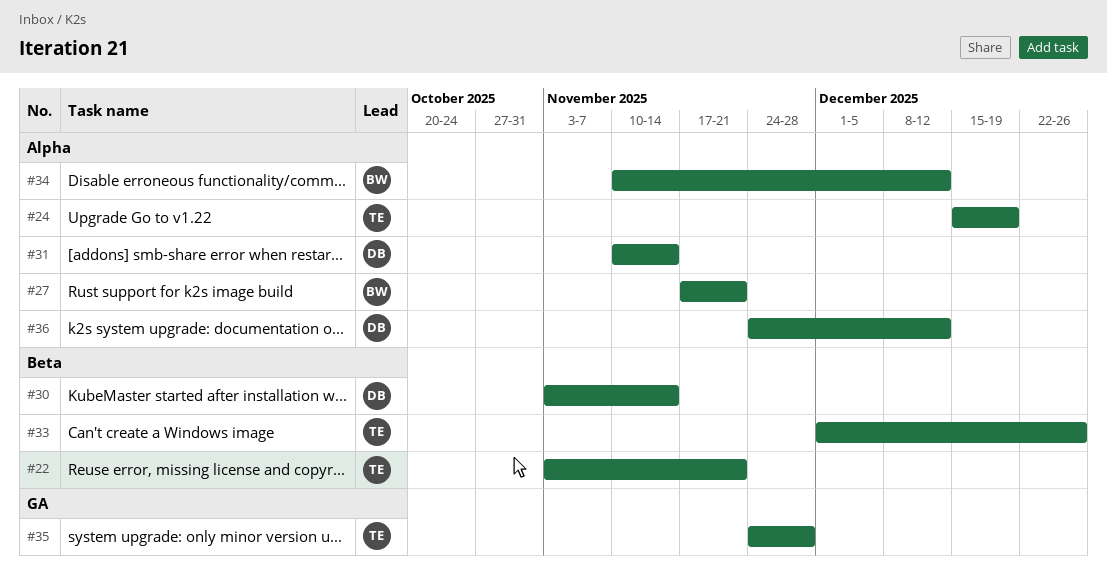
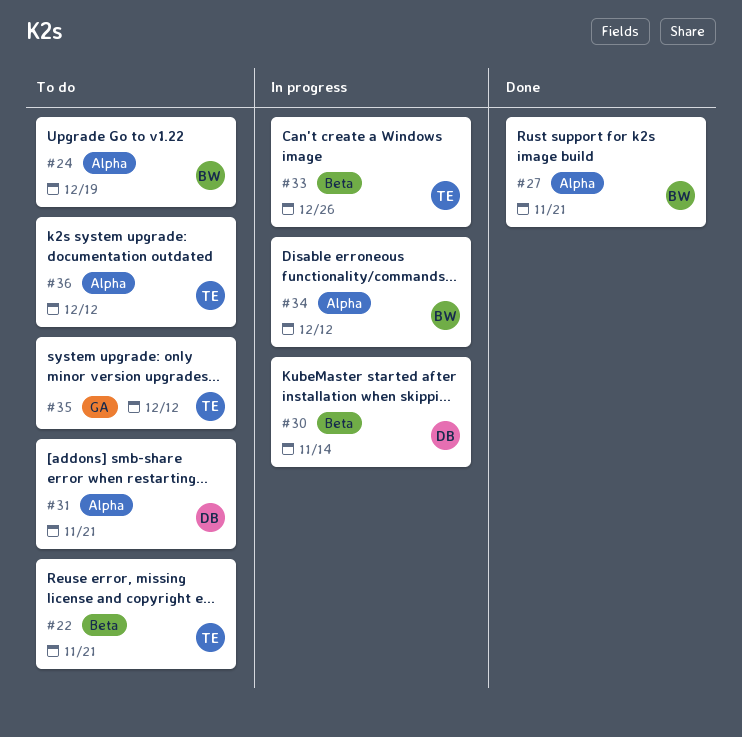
#24, owner: TE -> BW
#31, due: Nov 14 -> Nov 21
#35, due: Nov 28 -> Dec 12
#36, owner: DB -> TE

